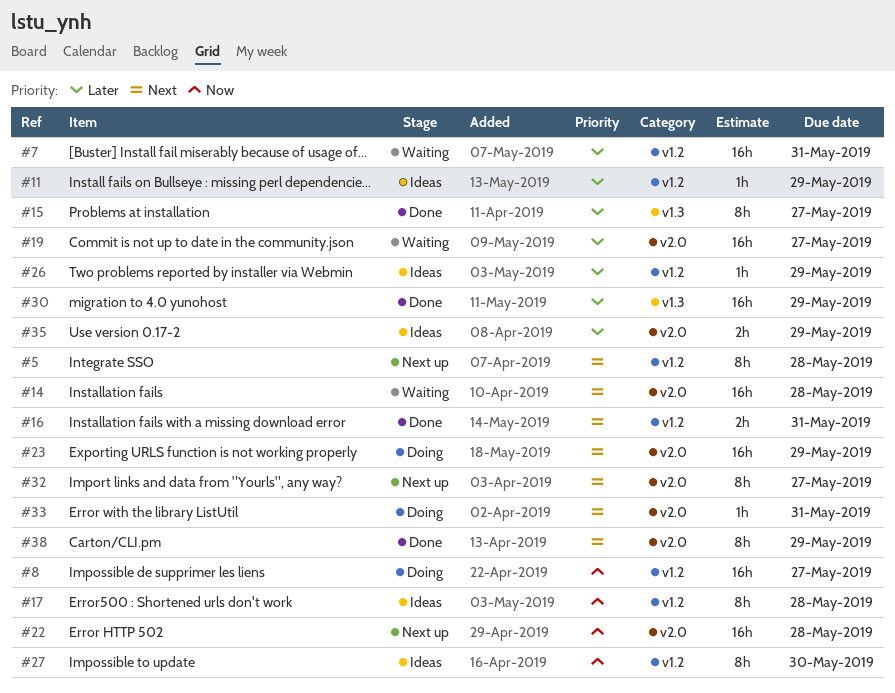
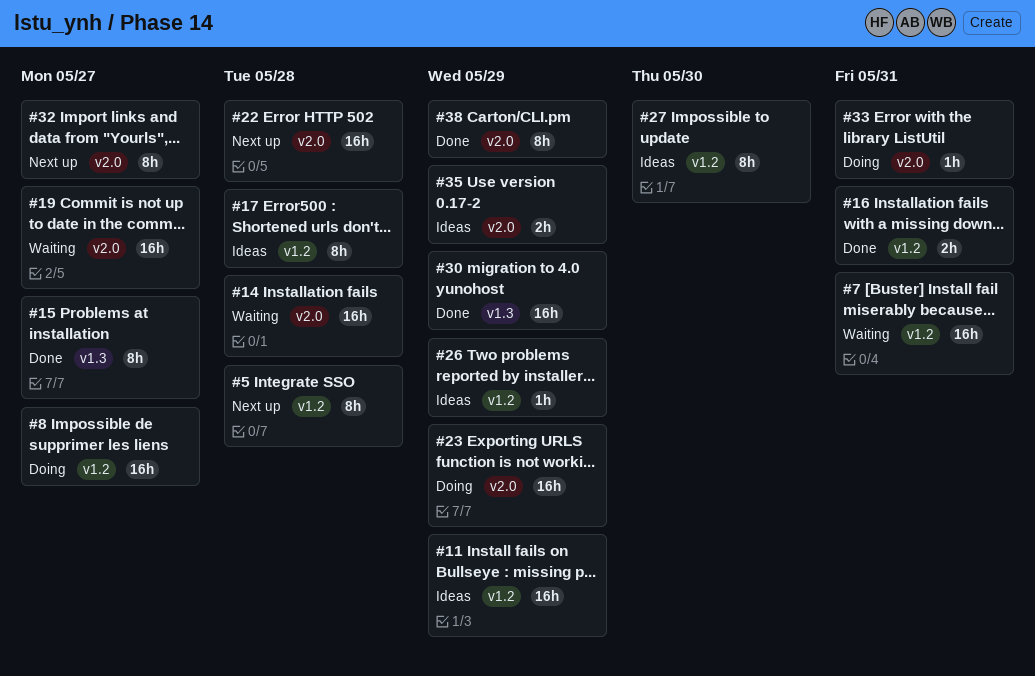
#11, estimate: 1h -> 16h

